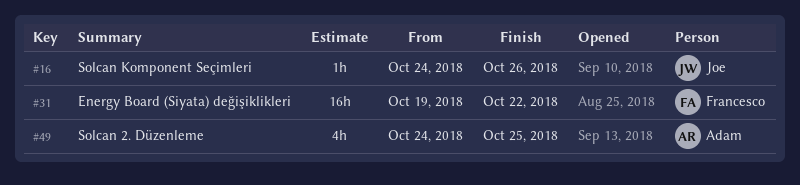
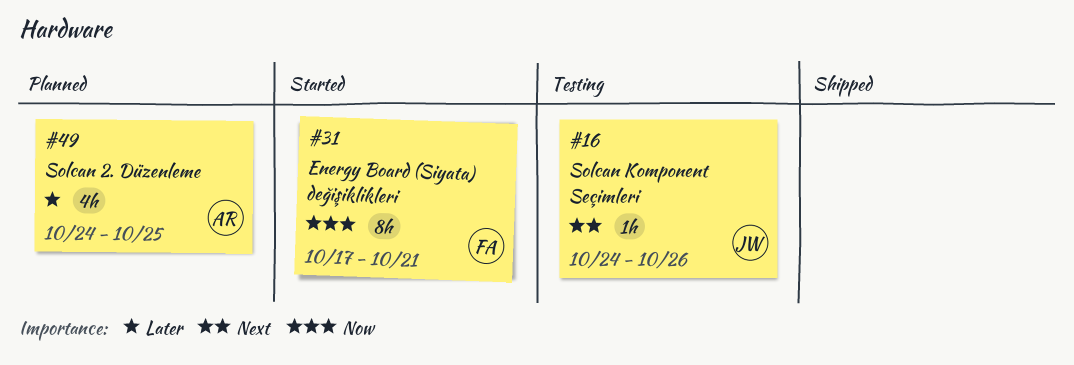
#31, estimate: 16h -> 8h
#31, start: Oct 19 -> Oct 17
#31, due: Oct 22 -> Oct 21

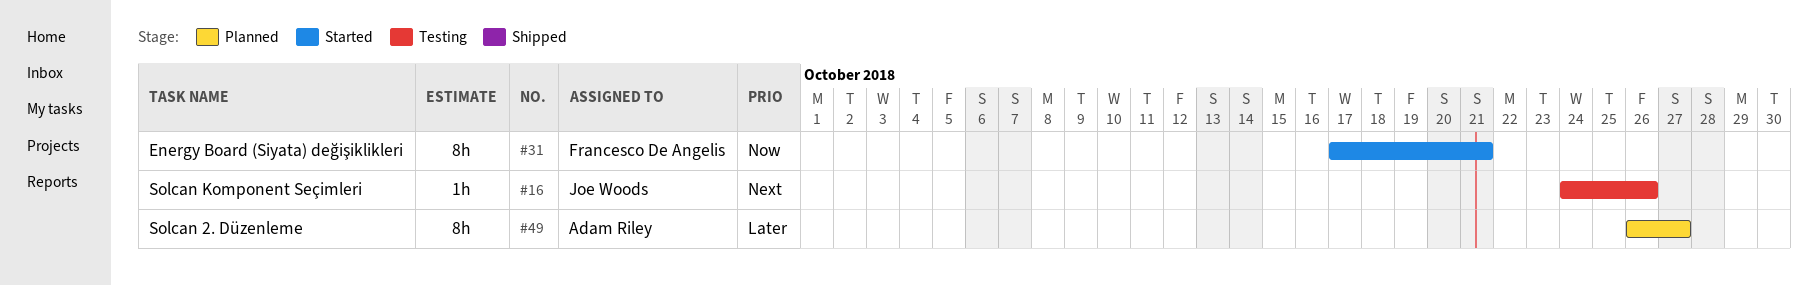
#49, estimate: 4h -> 8h
#49, start: Oct 24 -> Oct 26
#49, due: Oct 25 -> Oct 27

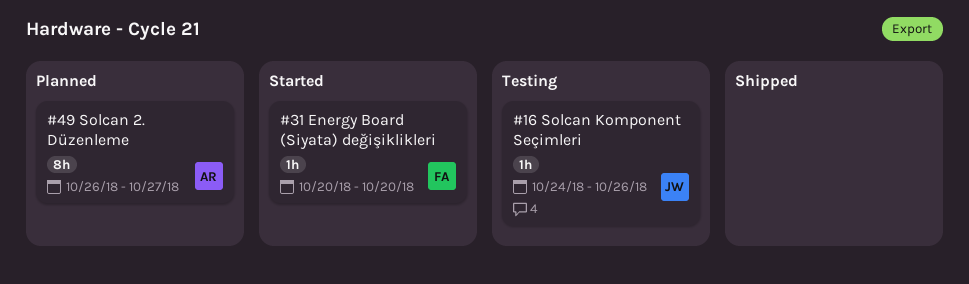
#31, estimate: 8h -> 1h
#31, start: Oct 17 -> Oct 20
#31, due: Oct 21 -> Oct 20

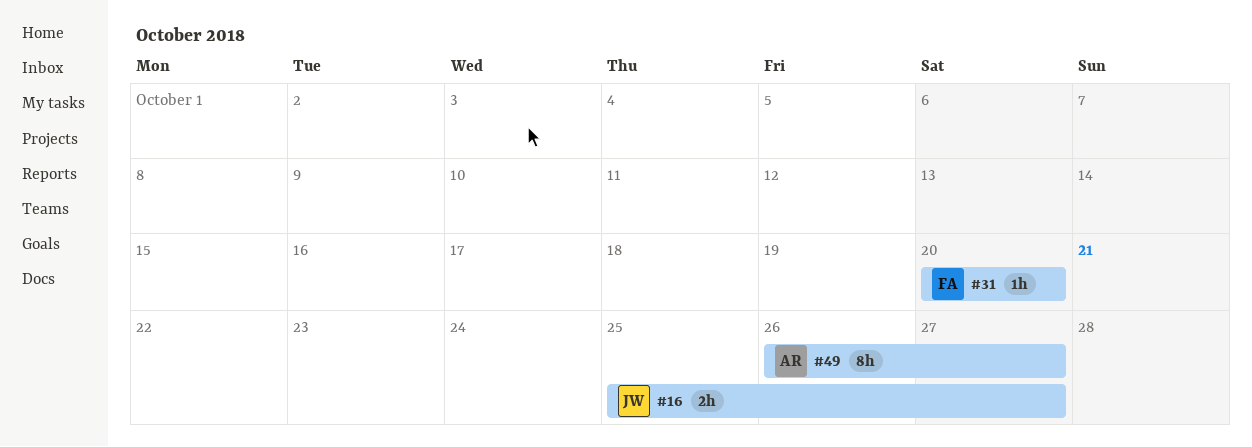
#16, estimate: 1h -> 2h
#16, start: Oct 24 -> Oct 25
#16, due: Oct 26 -> Oct 27

